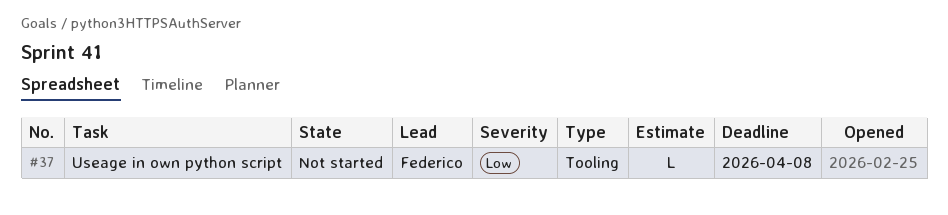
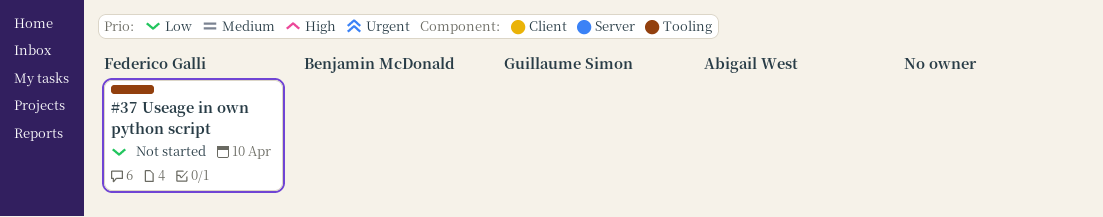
#37, due: Apr 8 -> Apr 10

